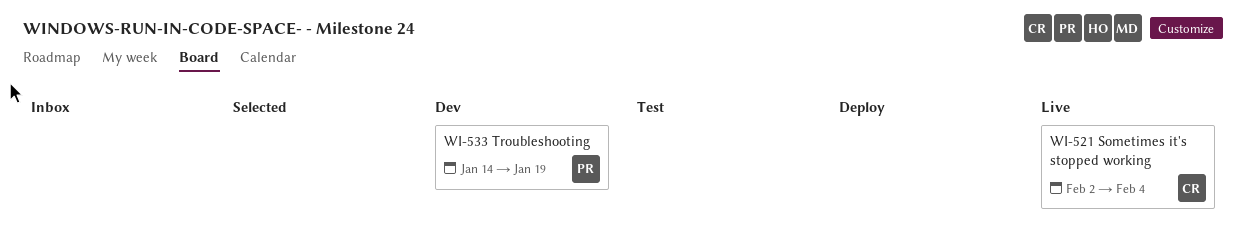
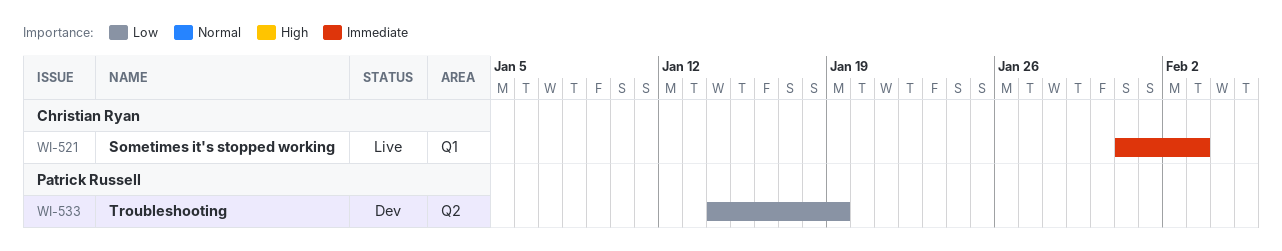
WI-521, start: Feb 2 -> Jan 31
WI-521, due: Feb 4 -> Feb 3

